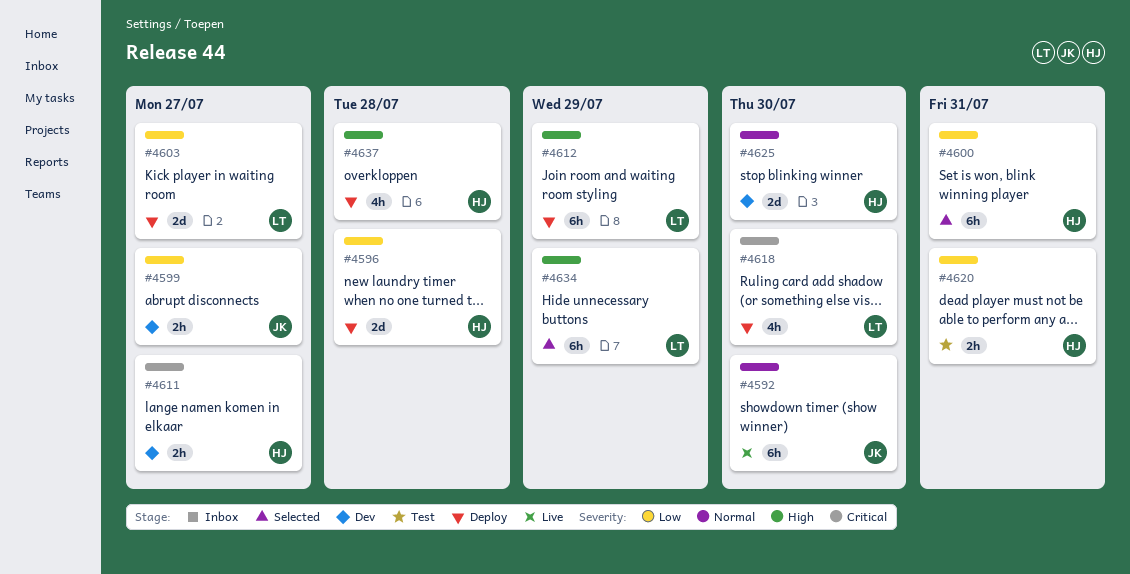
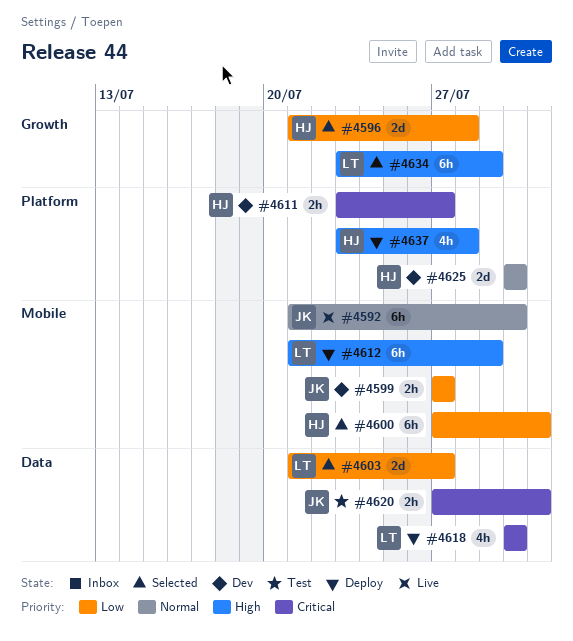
#4596, status: Deploy -> Selected
#4603, status: Deploy -> Selected
#4620, owner: HJ -> JK
#4620, priority: Low -> Critical

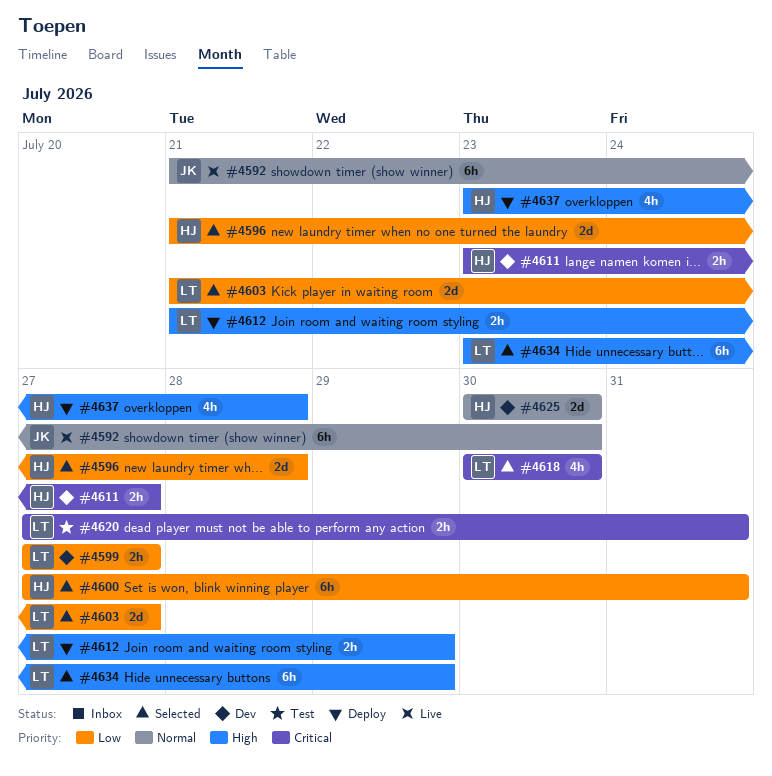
#4599, owner: JK -> LT
#4612, estimate: 6h -> 2h
#4618, status: Deploy -> Selected
#4620, owner: JK -> LT

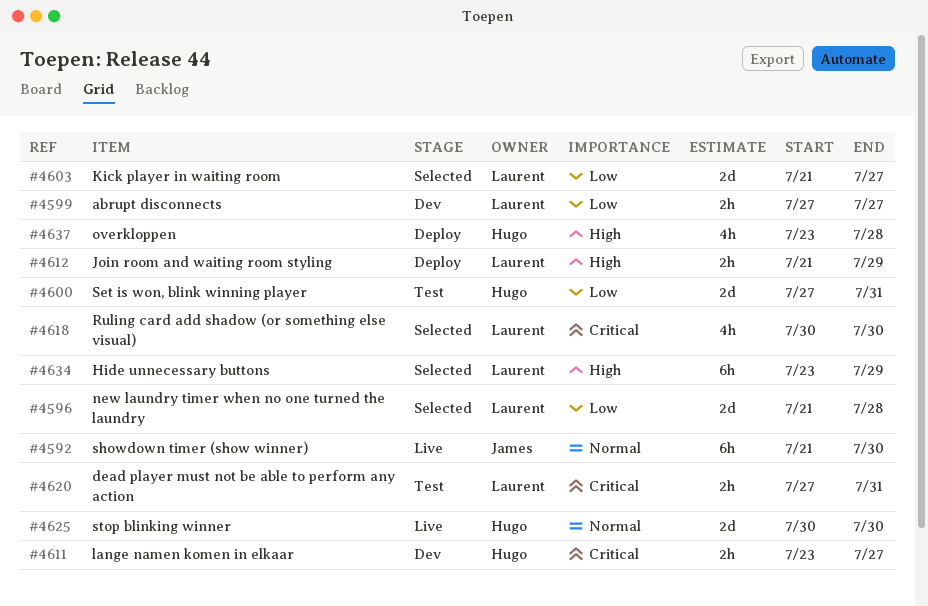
#4596, owner: Hugo -> Laurent
#4600, status: Selected -> Test
#4600, estimate: 6h -> 2d
#4625, status: Dev -> Live

